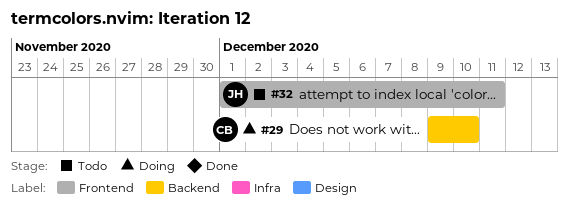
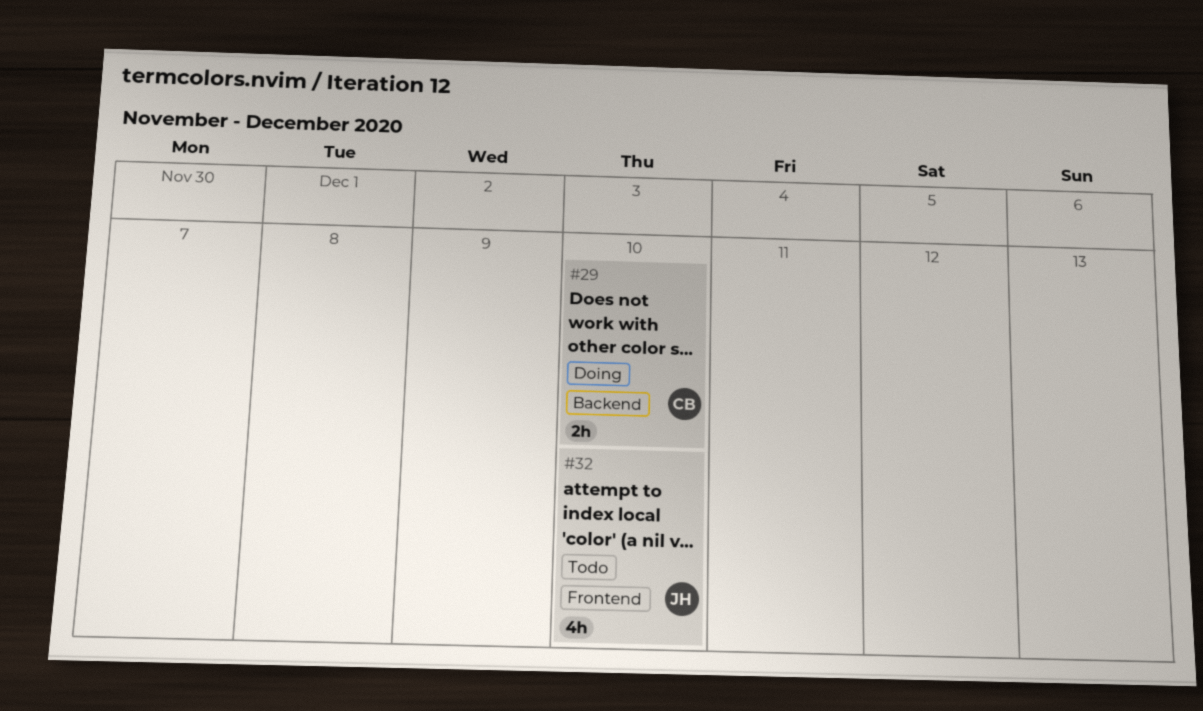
#32, due: Dec 11 -> Dec 10

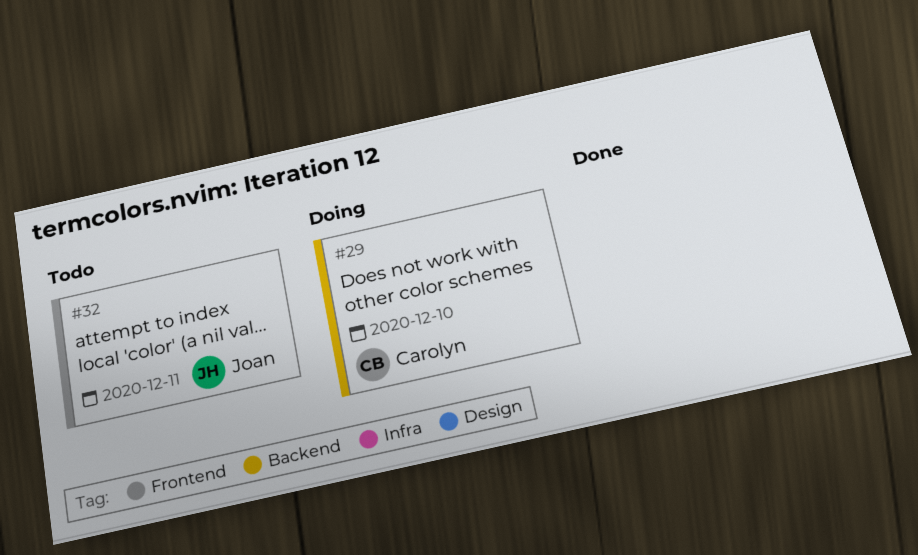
#32, due: Dec 10 -> Dec 11

